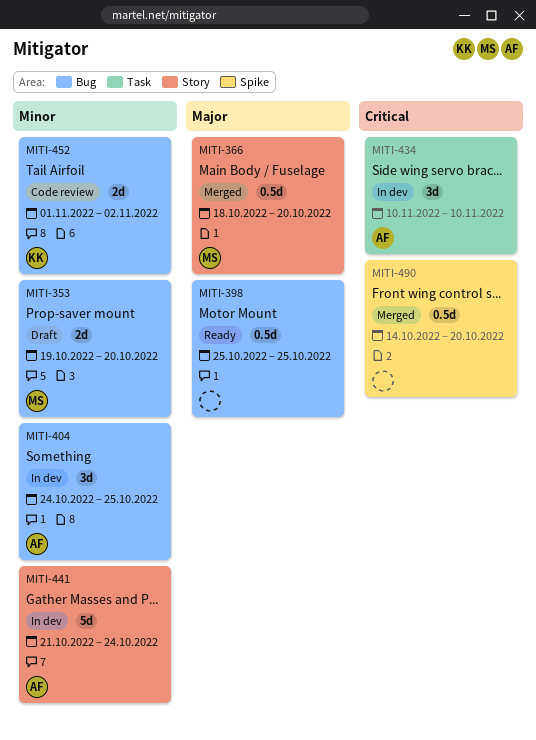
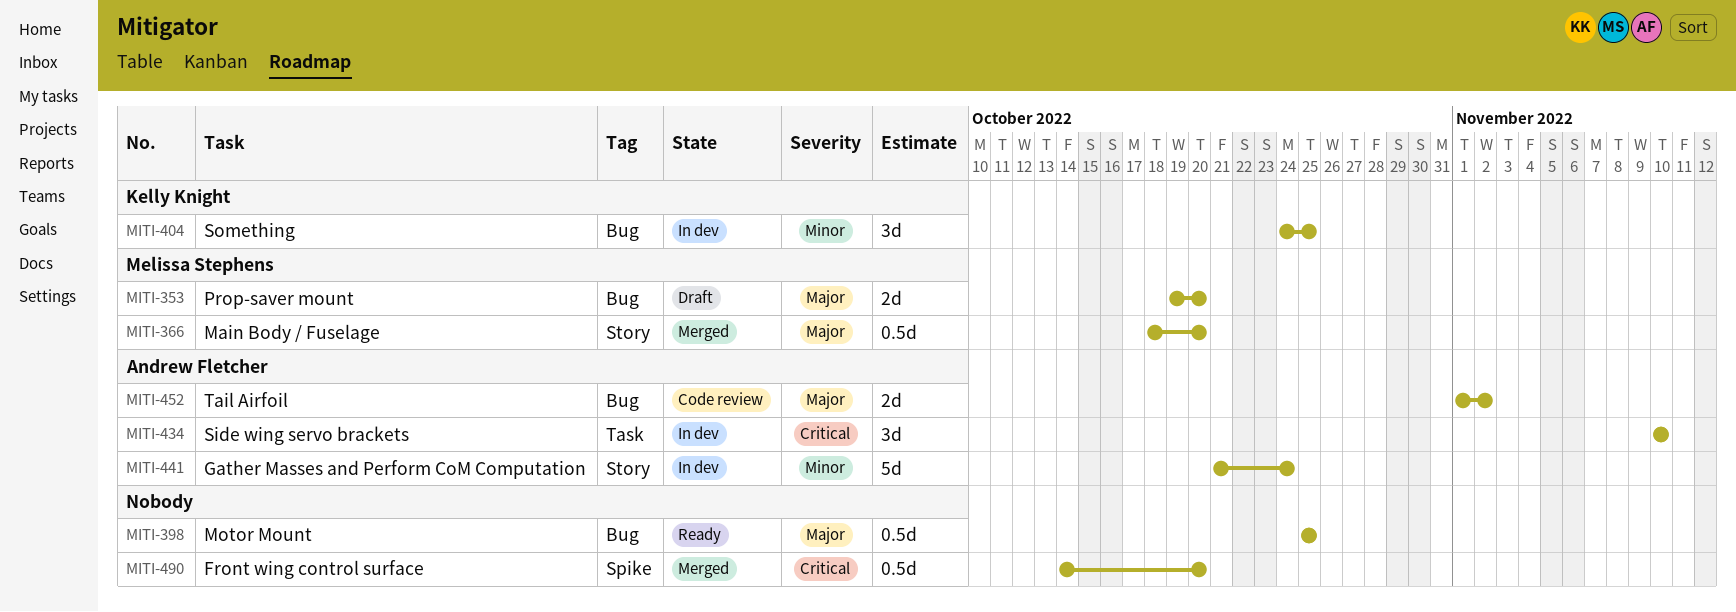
MITI-353, priority: Minor -> Major
MITI-404, owner: Andrew Fletcher -> Kelly Knight
MITI-452, owner: Kelly Knight -> Andrew Fletcher
MITI-452, priority: Minor -> Major

